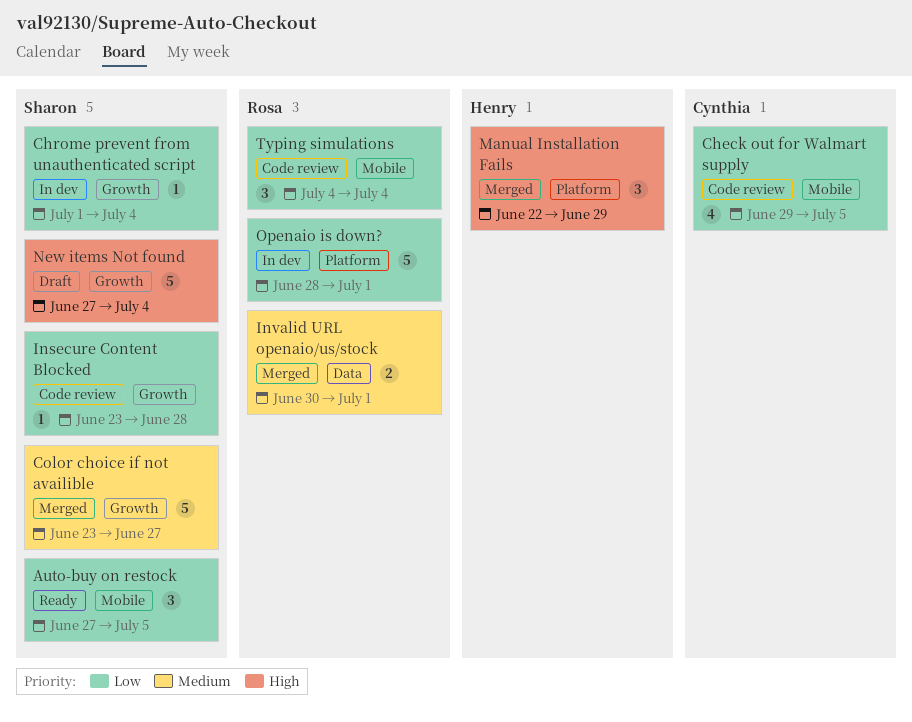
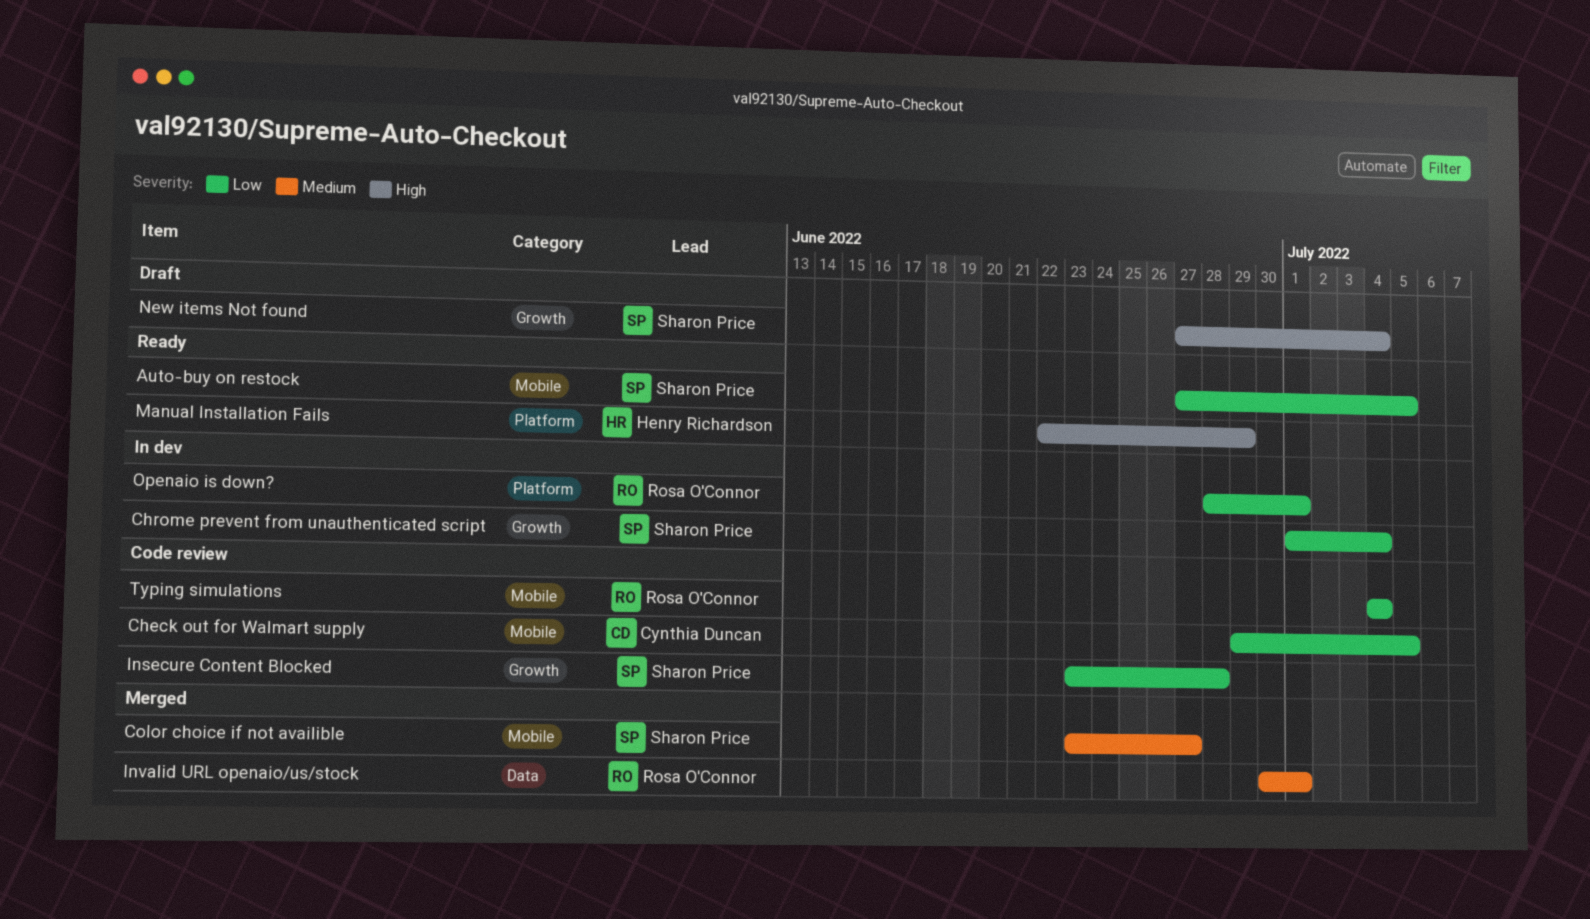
Color choice if not availible, label: Growth -> Mobile
Manual Installation Fails, status: Merged -> Ready

